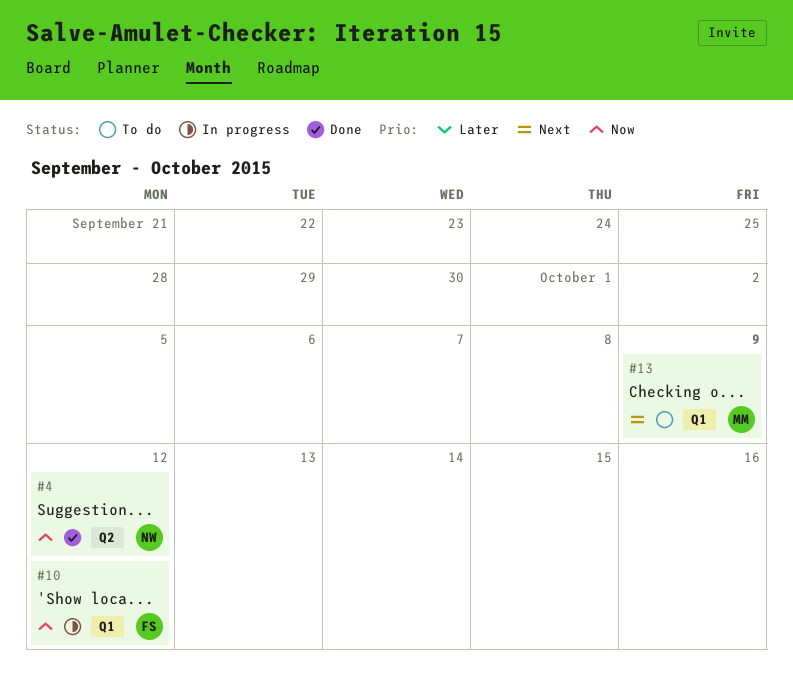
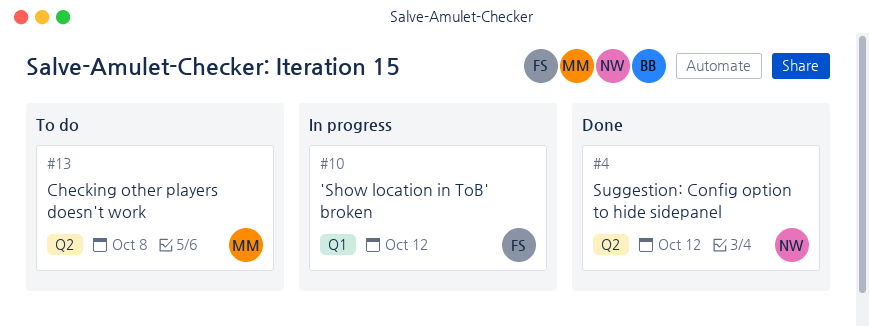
#13, label: Q1 -> Q2
#13, due: Oct 9 -> Oct 8

